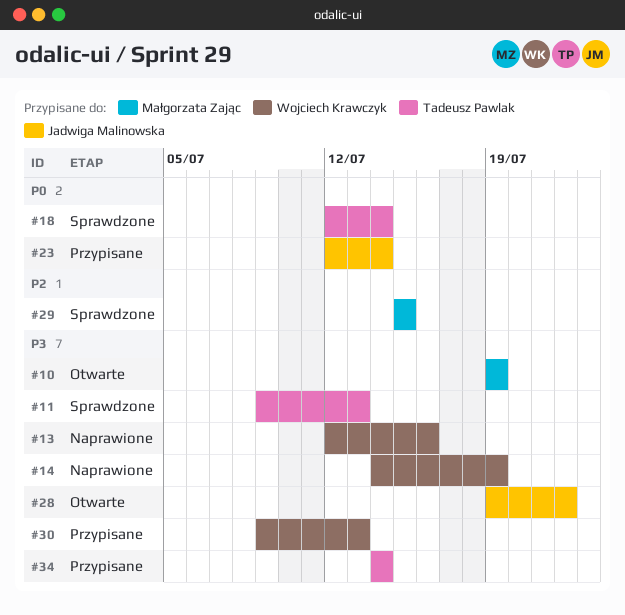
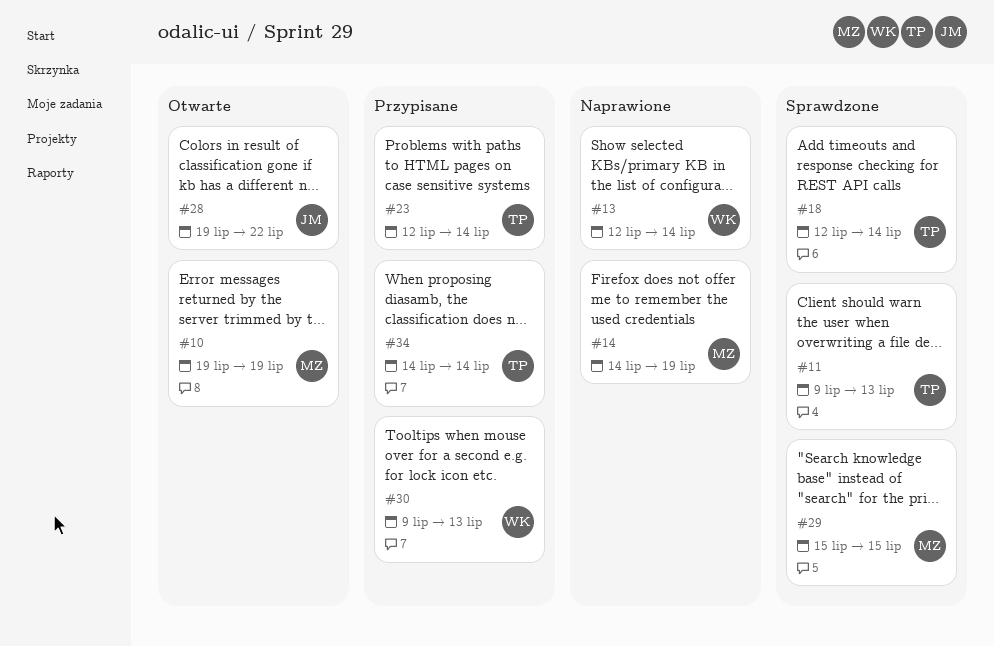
#13, due: Jul 16 -> Jul 14
#14, owner: Wojciech Krawczyk -> Małgorzata Zając
#23, owner: Jadwiga Malinowska -> Tadeusz Pawlak

